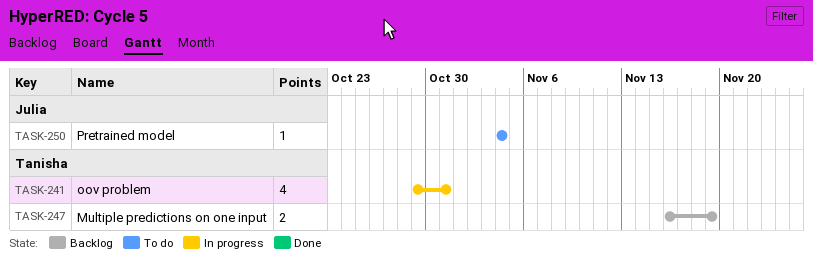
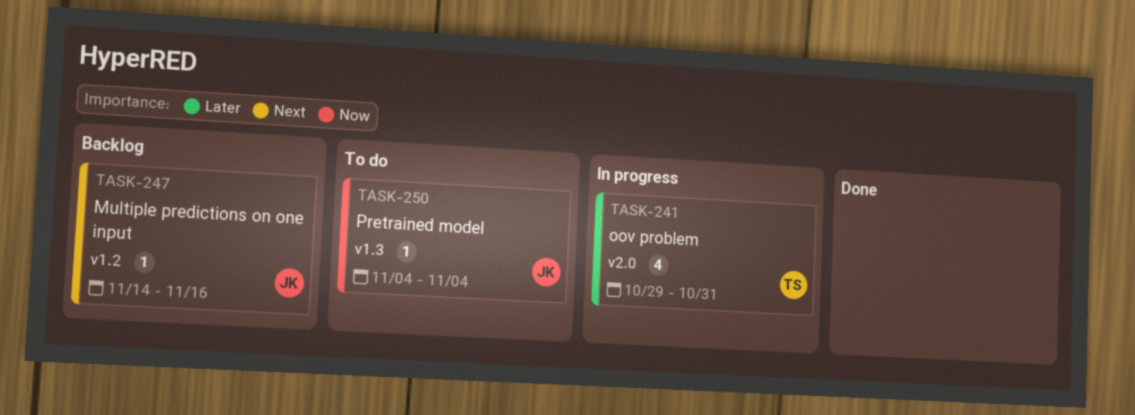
TASK-247, owner: Tanisha -> Julia
TASK-247, estimate: 2 -> 1
TASK-247, start: Nov 16 -> Nov 14
TASK-247, due: Nov 19 -> Nov 16

